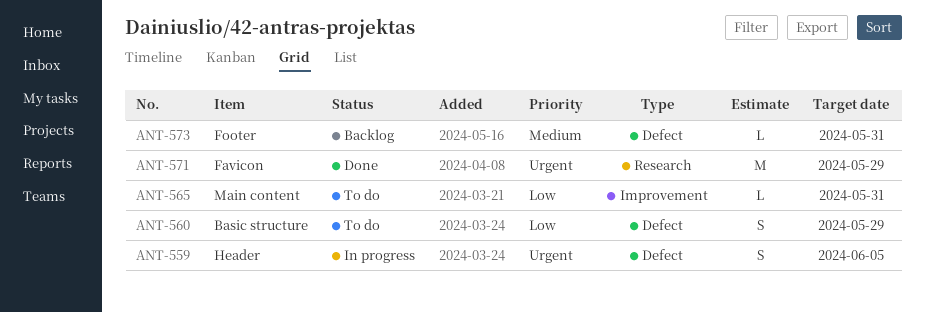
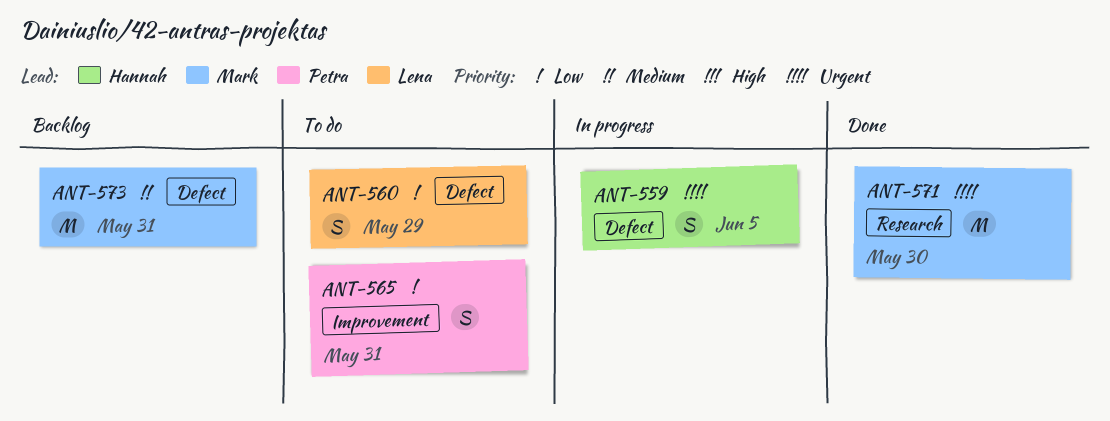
ANT-565, estimate: L -> S
ANT-571, due: May 29 -> May 30
ANT-573, estimate: L -> M

